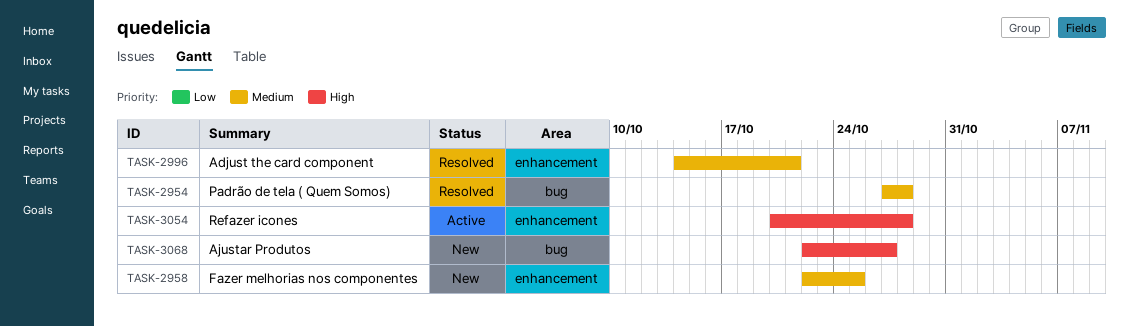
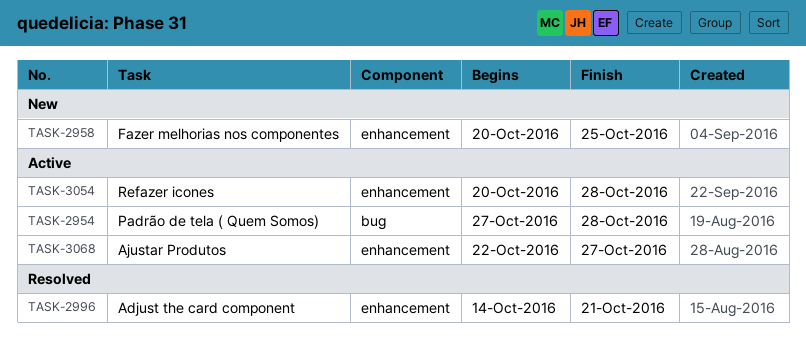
TASK-2954, status: Resolved -> Active
TASK-2958, start: Oct 22 -> Oct 20
TASK-3068, status: New -> Active
TASK-3068, label: bug -> enhancement

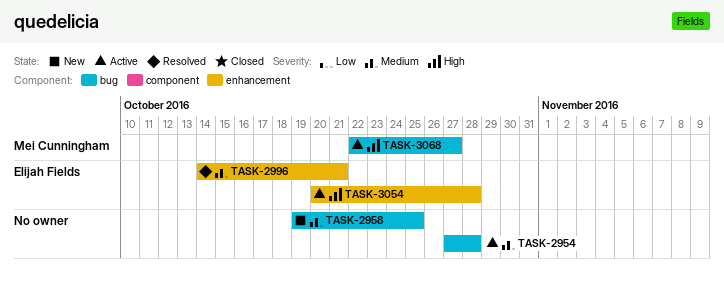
TASK-2958, label: enhancement -> bug
TASK-2958, start: Oct 20 -> Oct 19
TASK-3068, label: enhancement -> bug

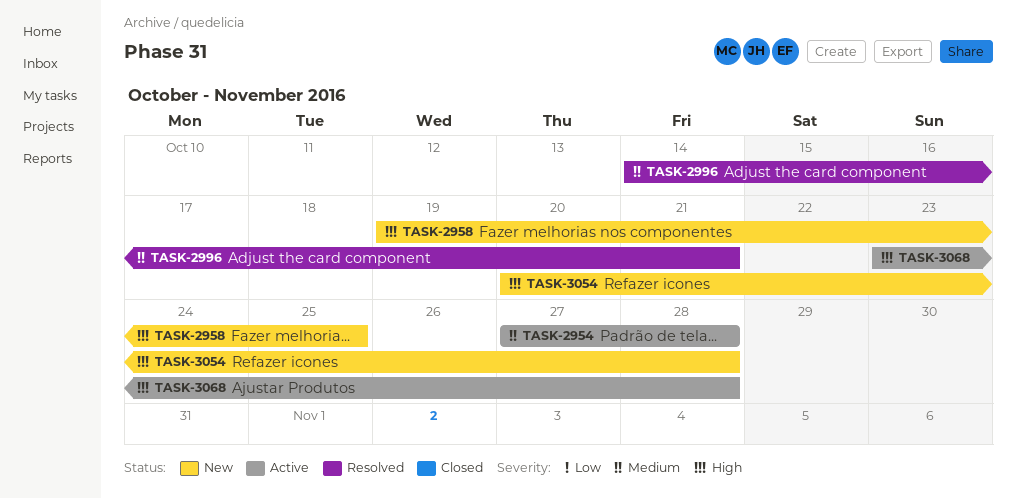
TASK-2958, priority: Medium -> High
TASK-3054, status: Active -> New
TASK-3068, start: Oct 22 -> Oct 23
TASK-3068, due: Oct 27 -> Oct 28

